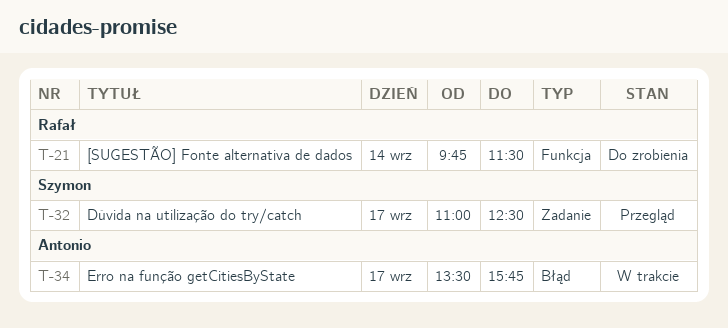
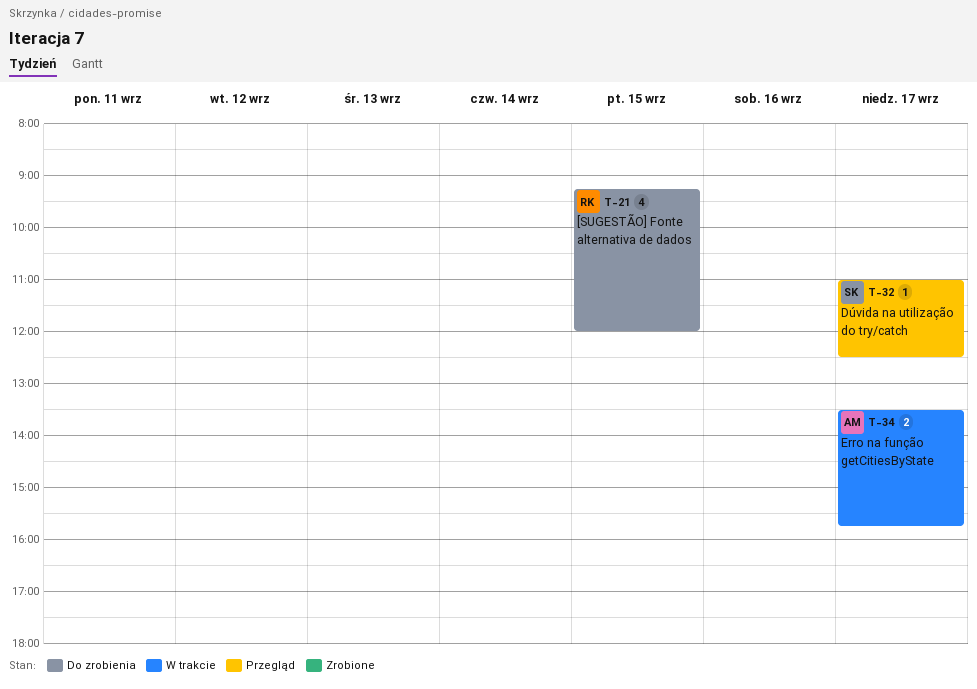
T-21, day: Sep 14 -> Sep 15
T-21, begins: 09:45 -> 09:15
T-21, ends: 11:30 -> 12:00

